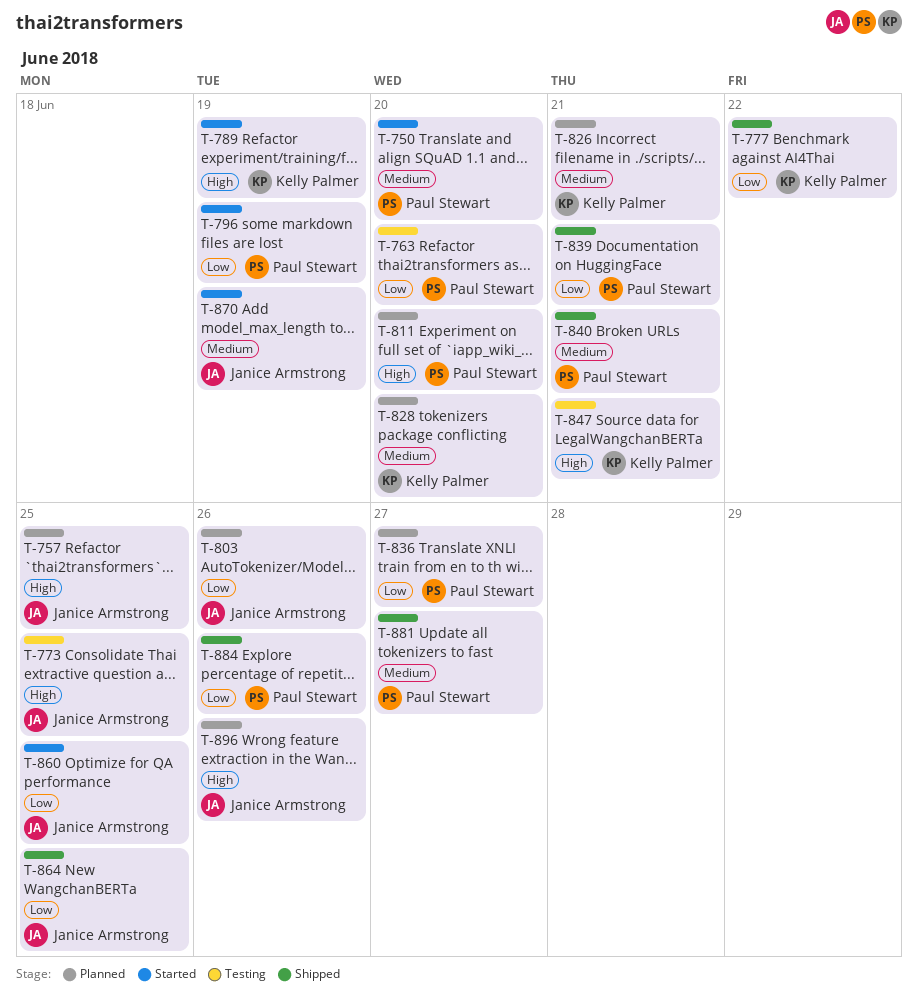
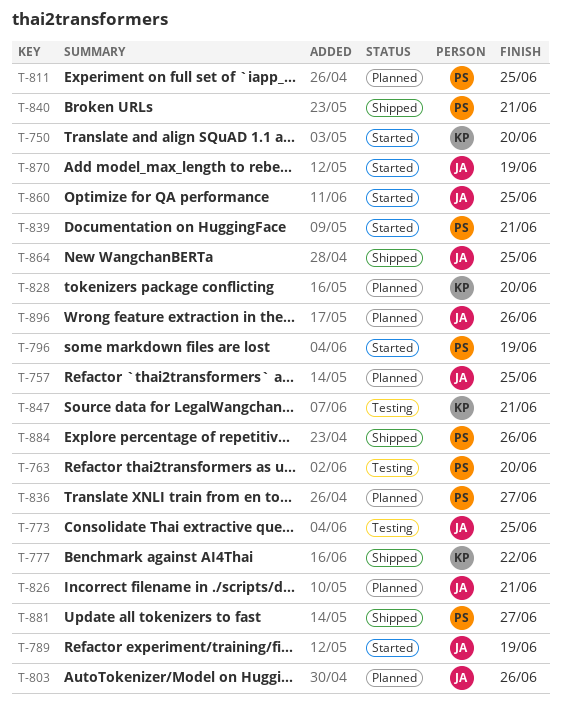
T-750, owner: Paul Stewart -> Kelly Palmer
T-789, owner: Kelly Palmer -> Janice Armstrong
T-811, due: Jun 20 -> Jun 25
T-826, owner: Kelly Palmer -> Janice Armstrong
T-839, status: Shipped -> Started

